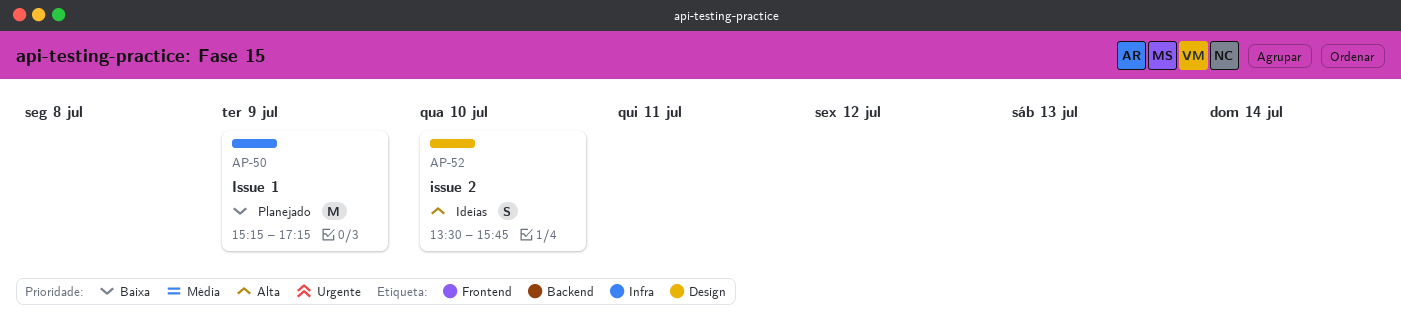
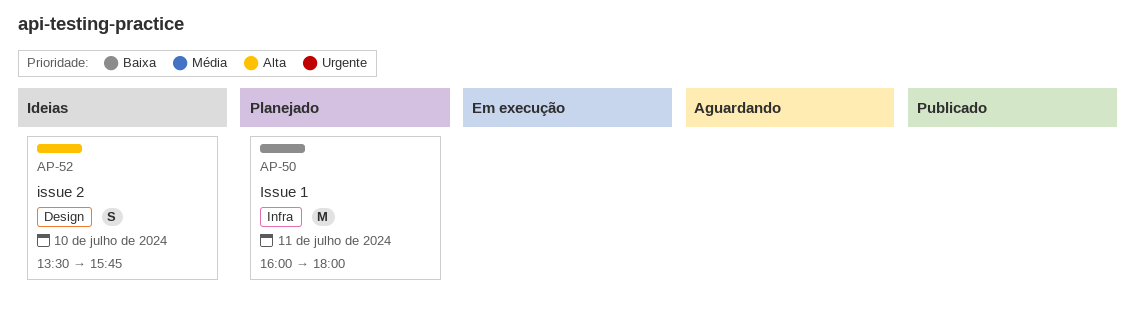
AP-50, day: Jul 9 -> Jul 11
AP-50, begins: 15:15 -> 16:00
AP-50, ends: 17:15 -> 18:00

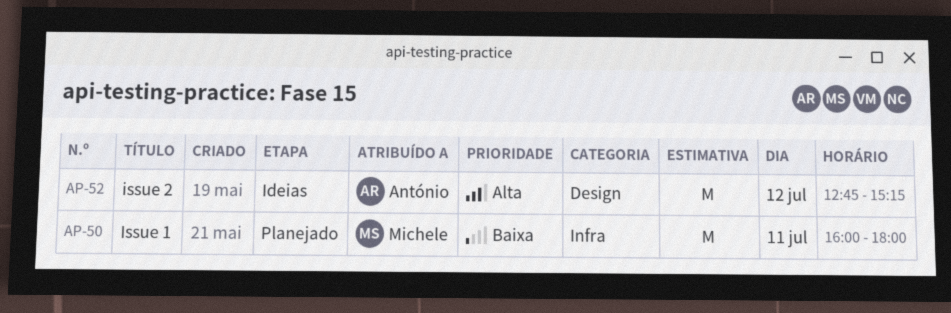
AP-52, estimate: S -> M
AP-52, day: Jul 10 -> Jul 12
AP-52, begins: 13:30 -> 12:45
AP-52, ends: 15:45 -> 15:15

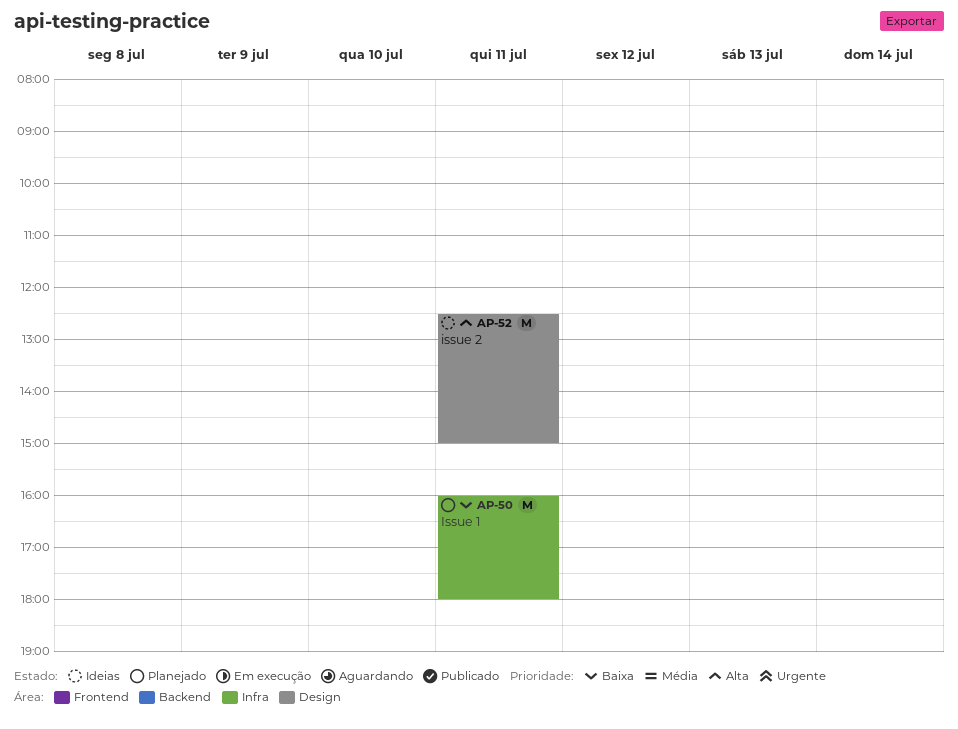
AP-52, day: Jul 12 -> Jul 11
AP-52, begins: 12:45 -> 12:30
AP-52, ends: 15:15 -> 15:00

